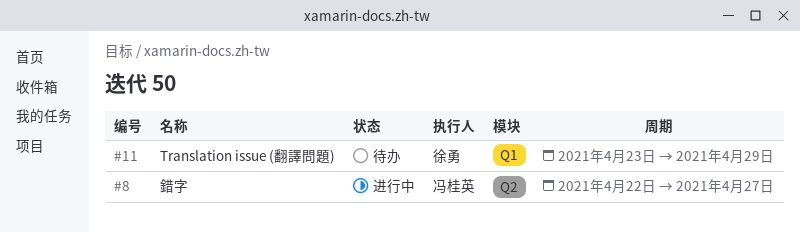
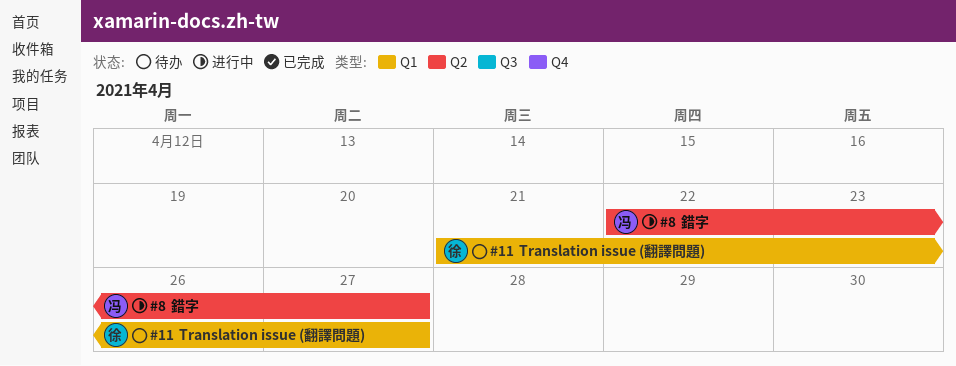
#11, start: Apr 23 -> Apr 21
#11, due: Apr 29 -> Apr 27

